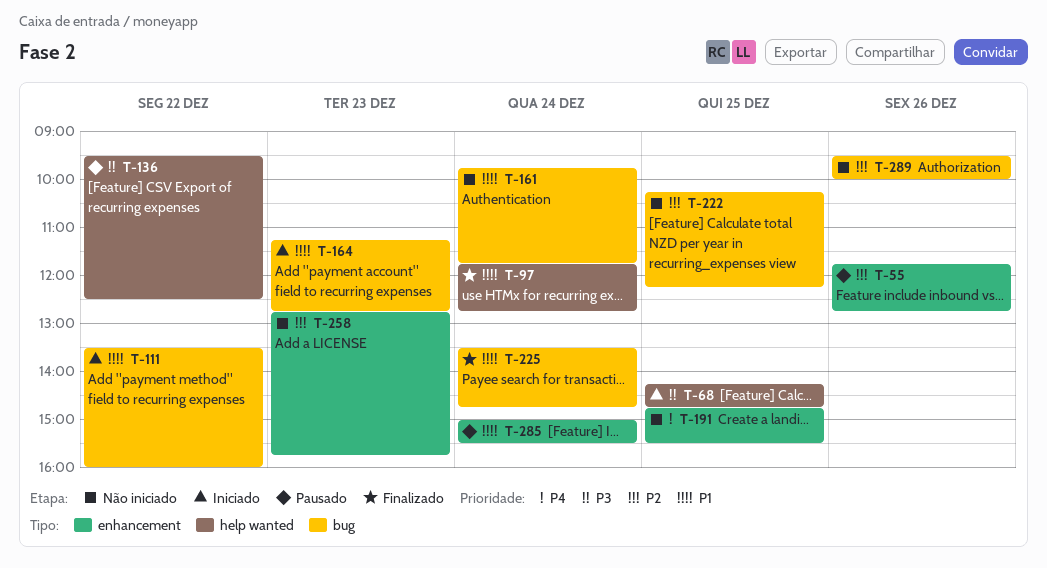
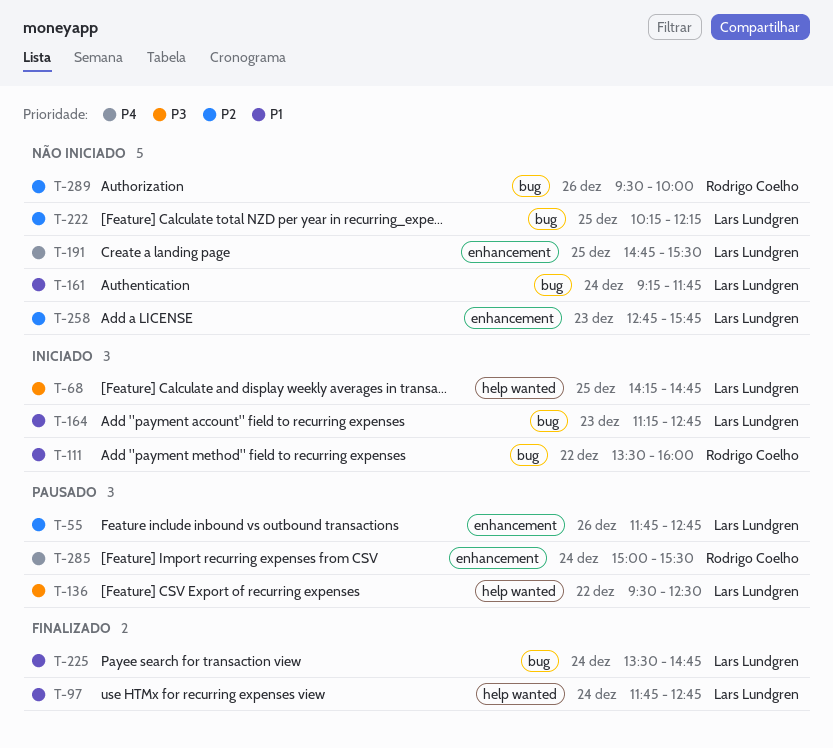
T-161, begins: 09:45 -> 09:15
T-285, priority: P1 -> P4

